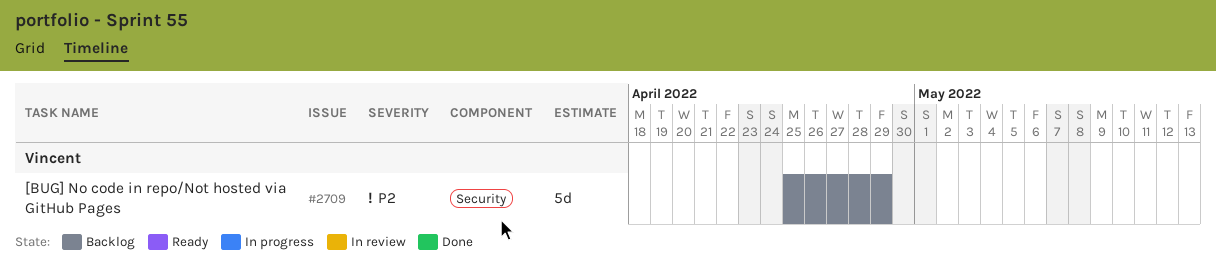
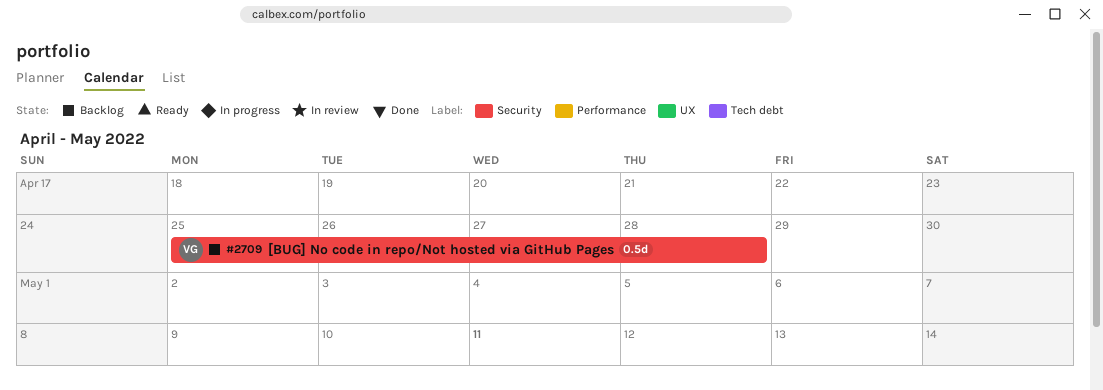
#2709, estimate: 5d -> 0.5d
#2709, due: Apr 29 -> Apr 28

